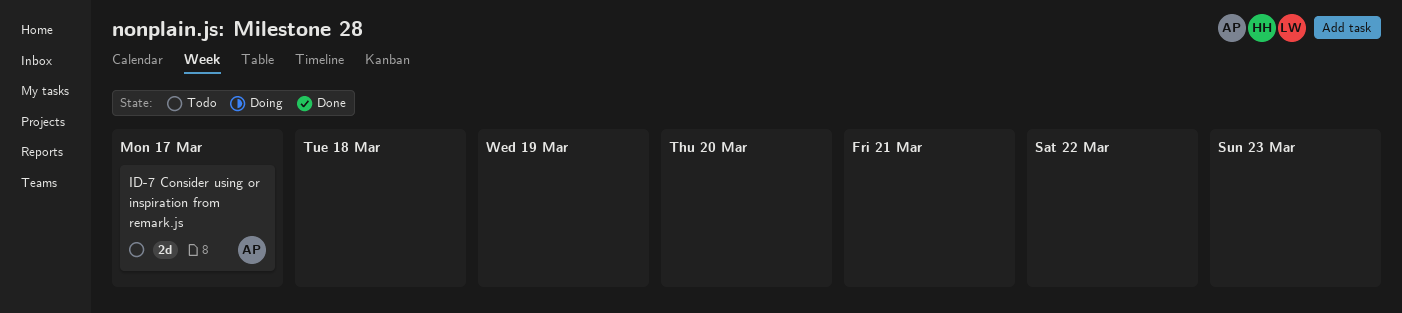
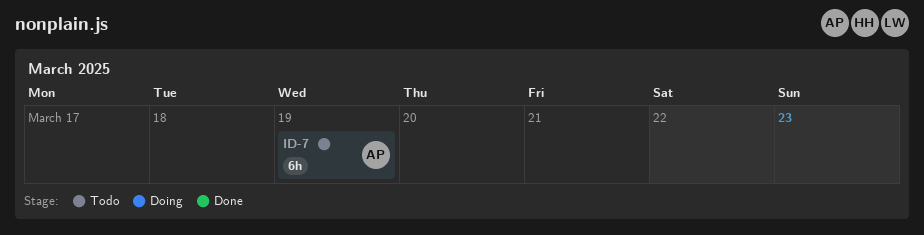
ID-7, estimate: 2d -> 6h
ID-7, due: Mar 17 -> Mar 19

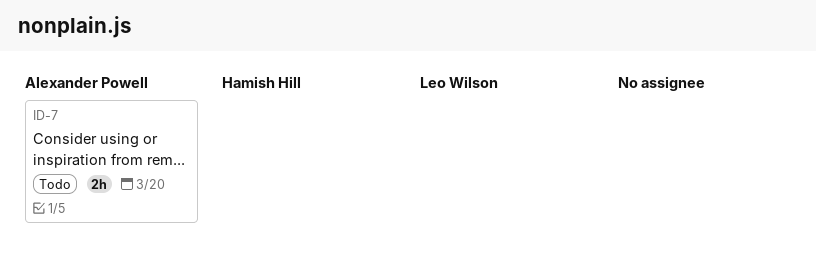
ID-7, estimate: 6h -> 2h
ID-7, due: Mar 19 -> Mar 20

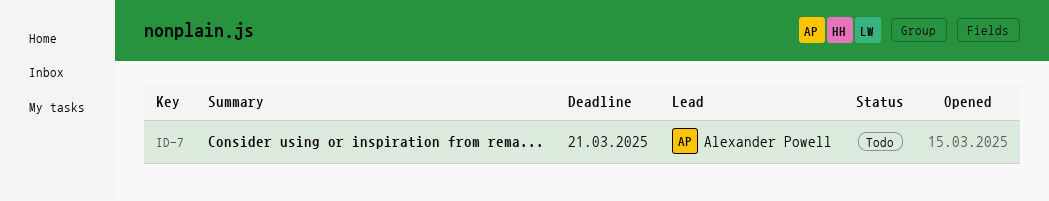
ID-7, due: Mar 20 -> Mar 21

